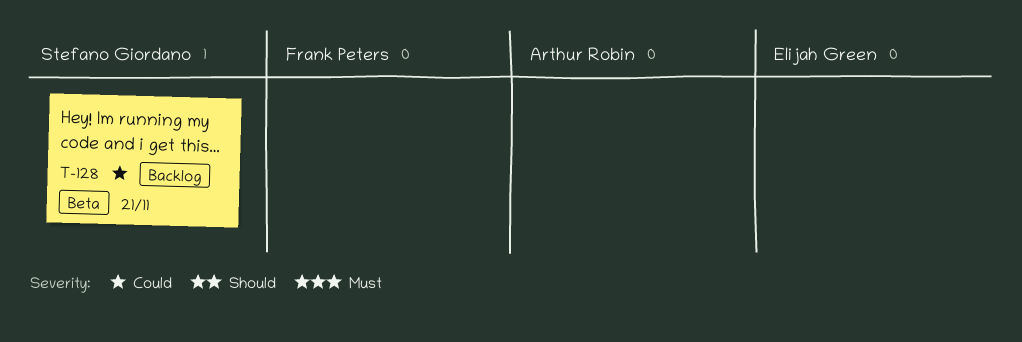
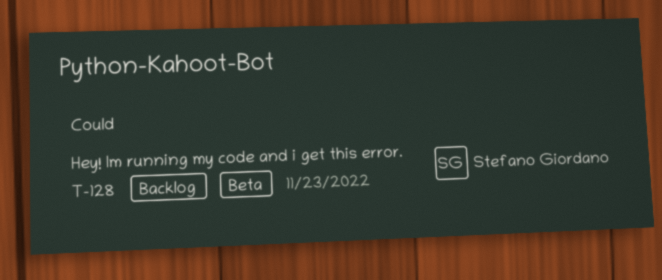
T-128, due: Nov 21 -> Nov 23

